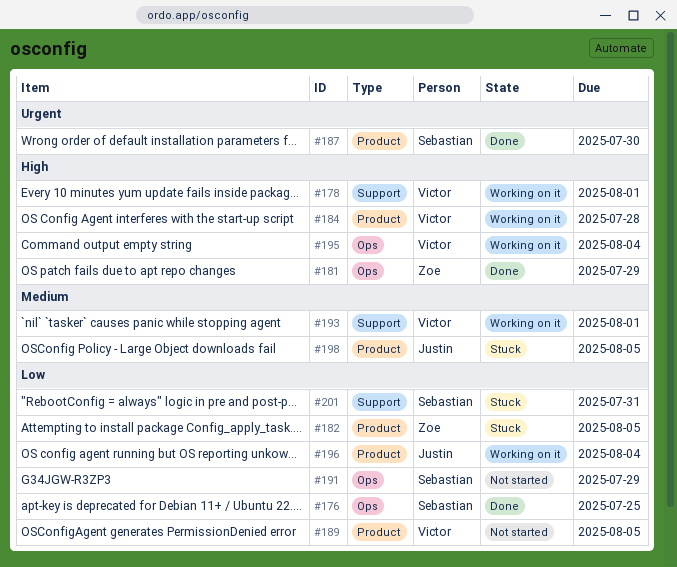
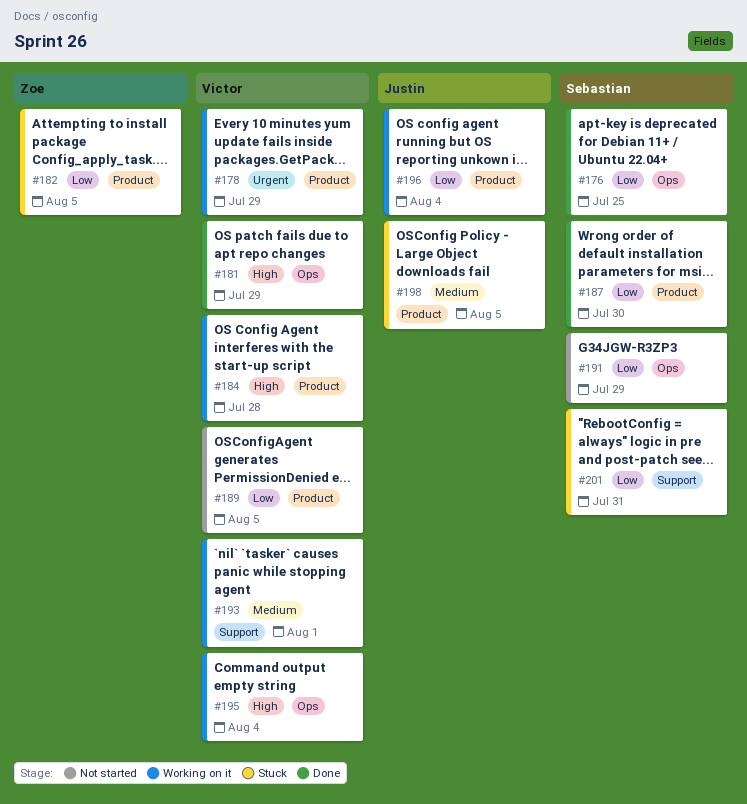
#178, priority: High -> Urgent
#178, label: Support -> Product
#178, due: Aug 1 -> Jul 29
#181, owner: Zoe -> Victor
#187, priority: Urgent -> Low

